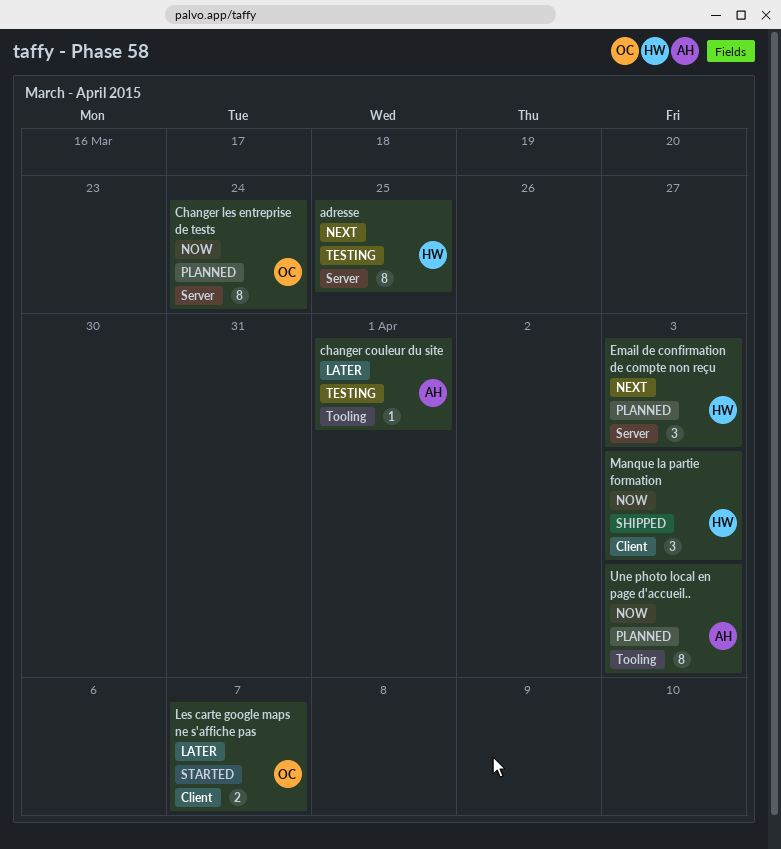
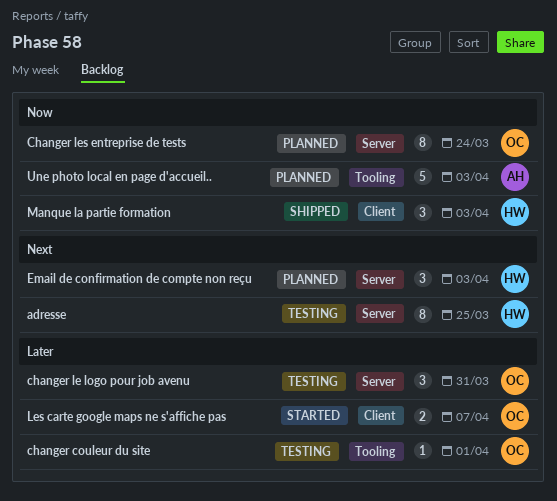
changer couleur du site, owner: AH -> OC
changer le logo pour job avenu: none -> present
Une photo local en page d'accueil.., estimate: 8 -> 5

